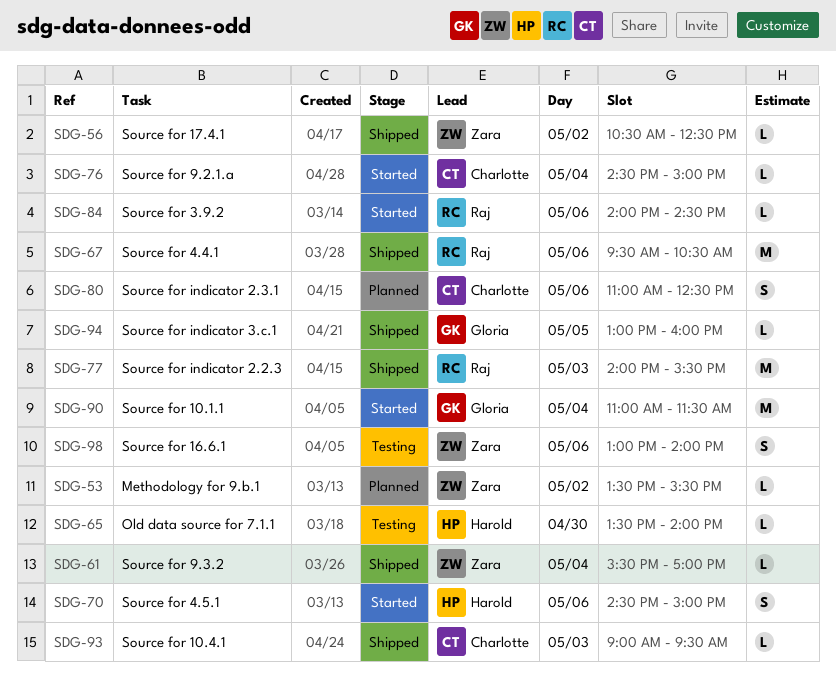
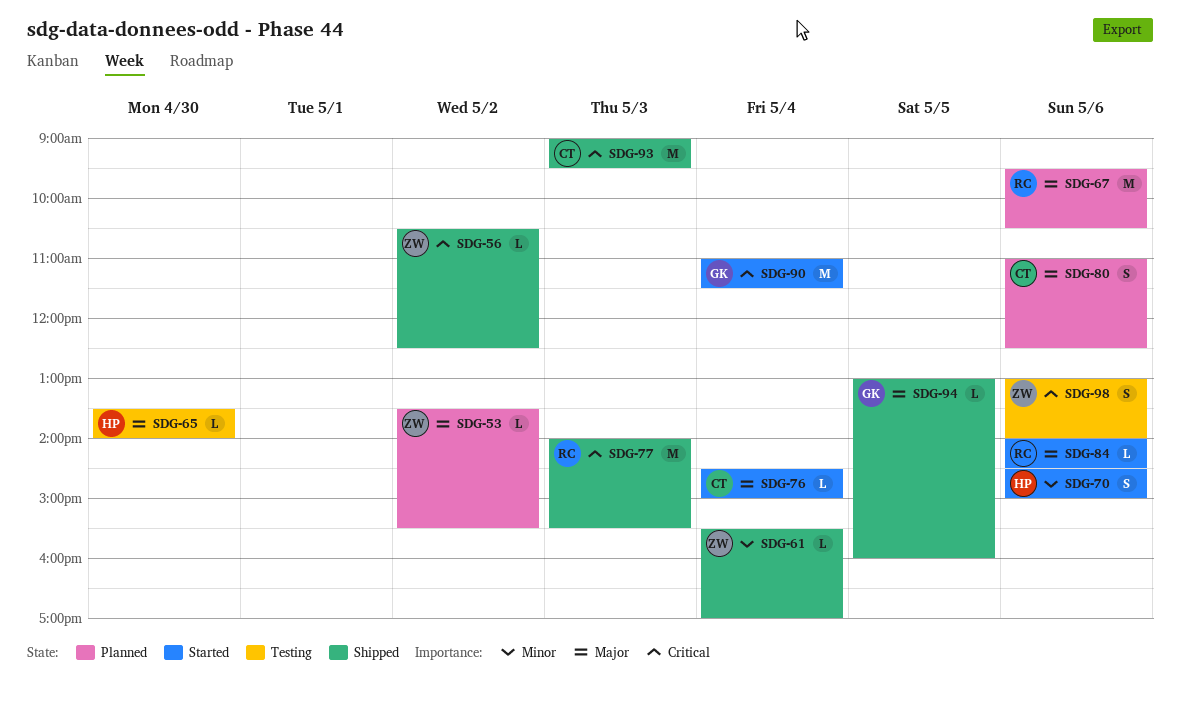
SDG-67, status: Shipped -> Planned
SDG-93, estimate: L -> M

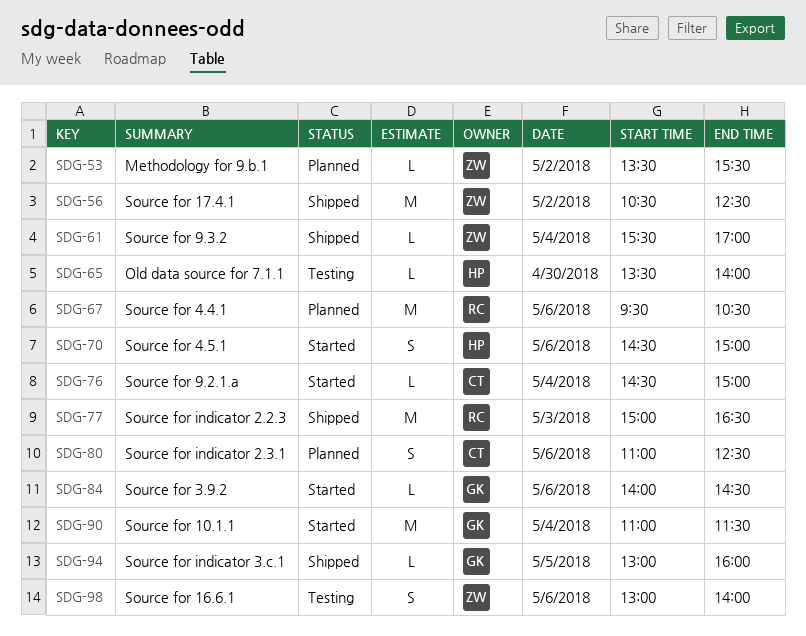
SDG-56, estimate: L -> M
SDG-77, begins: 14:00 -> 15:00
SDG-77, ends: 15:30 -> 16:30
SDG-84, owner: RC -> GK
SDG-93: present -> none

